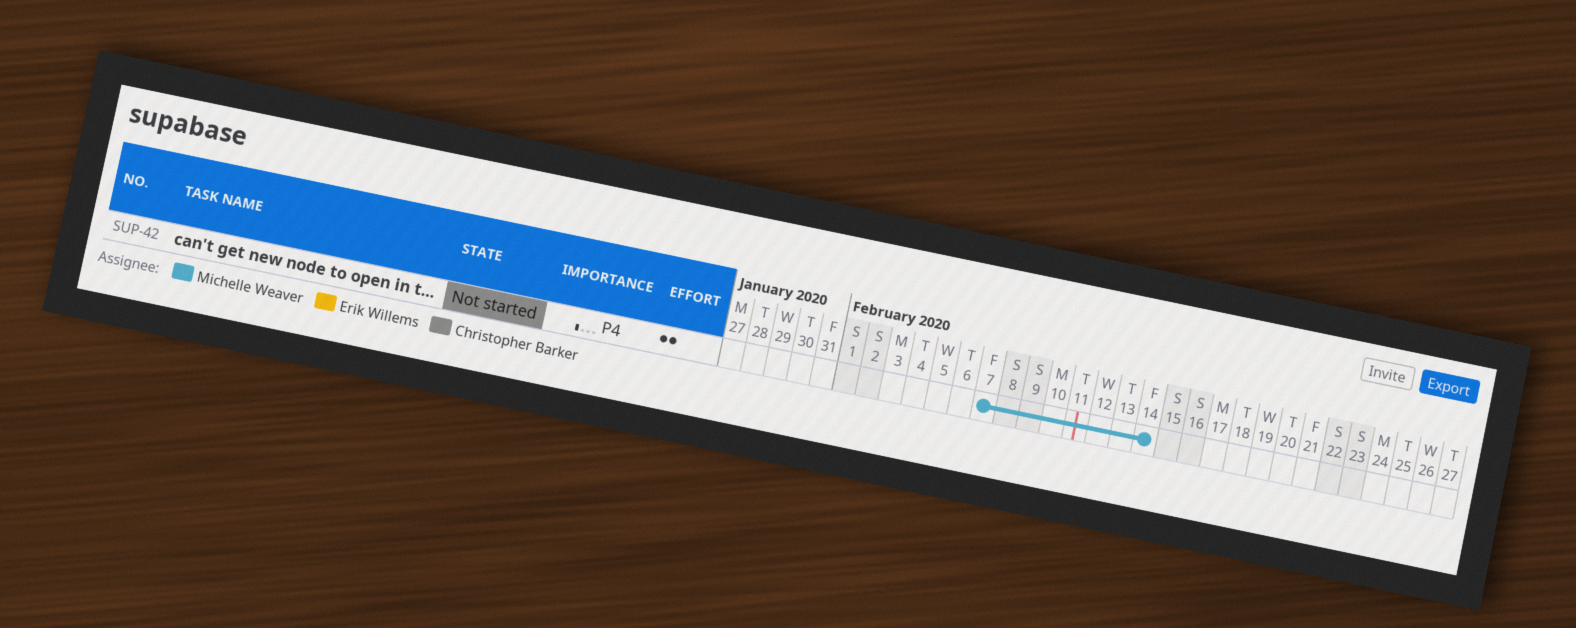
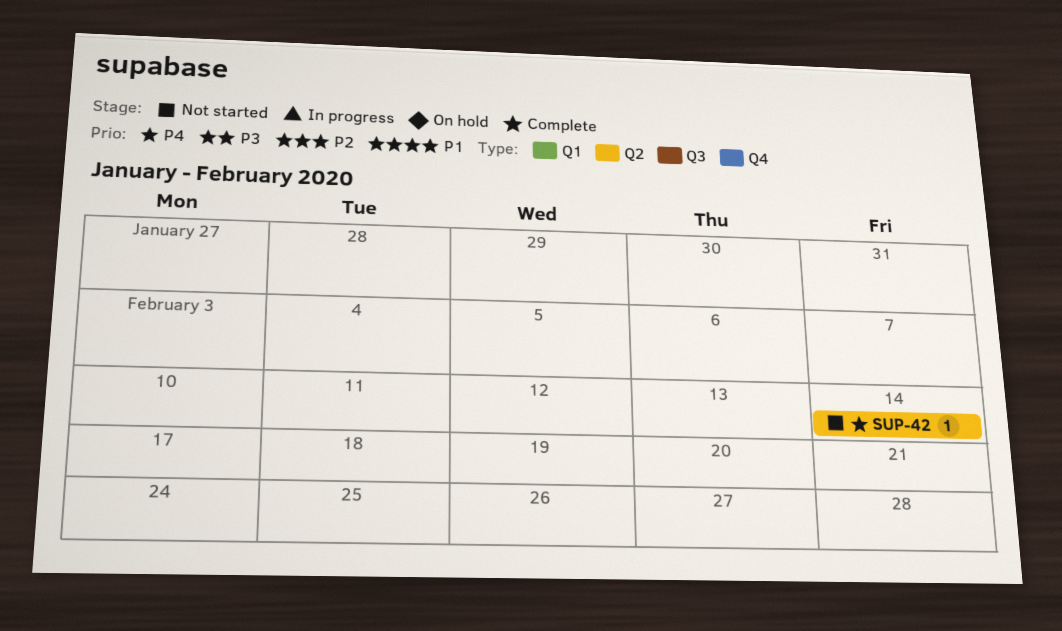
SUP-42, estimate: 2 -> 1
SUP-42, start: Feb 7 -> Feb 14

